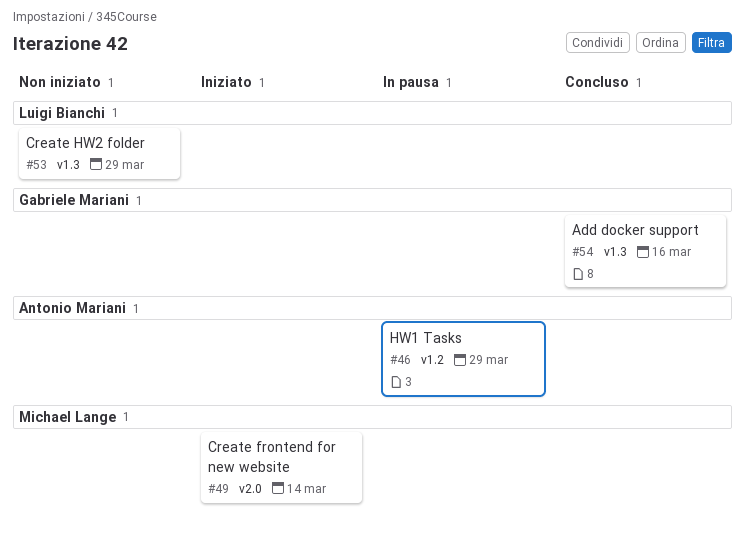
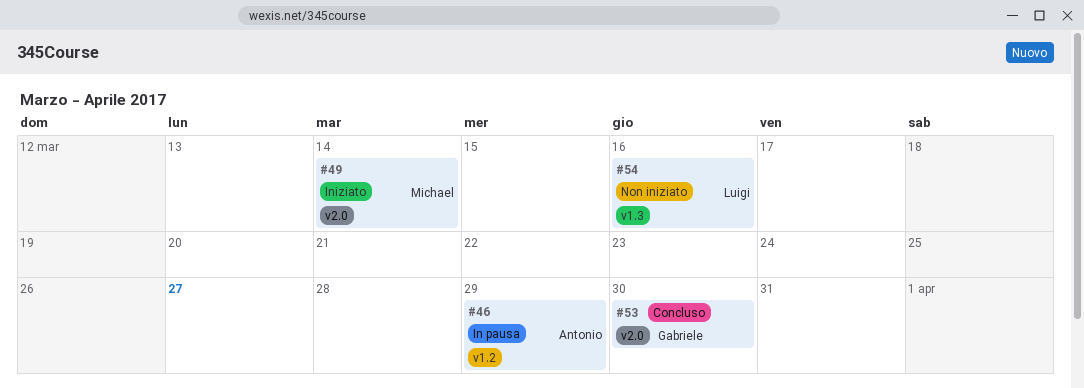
#53, status: Non iniziato -> Concluso
#53, owner: Luigi Bianchi -> Gabriele Mariani
#53, label: v1.3 -> v2.0
#53, due: Mar 29 -> Mar 30
#54, status: Concluso -> Non iniziato
#54, owner: Gabriele Mariani -> Luigi Bianchi

